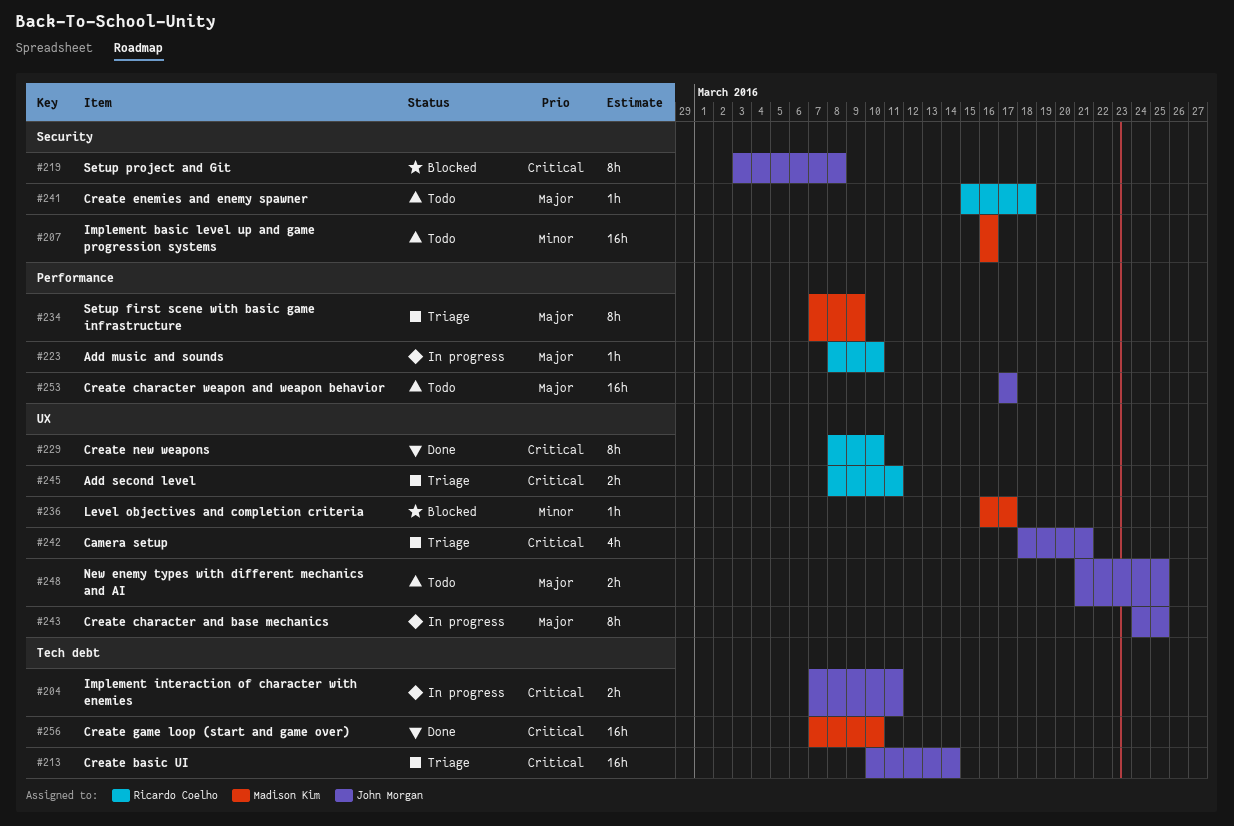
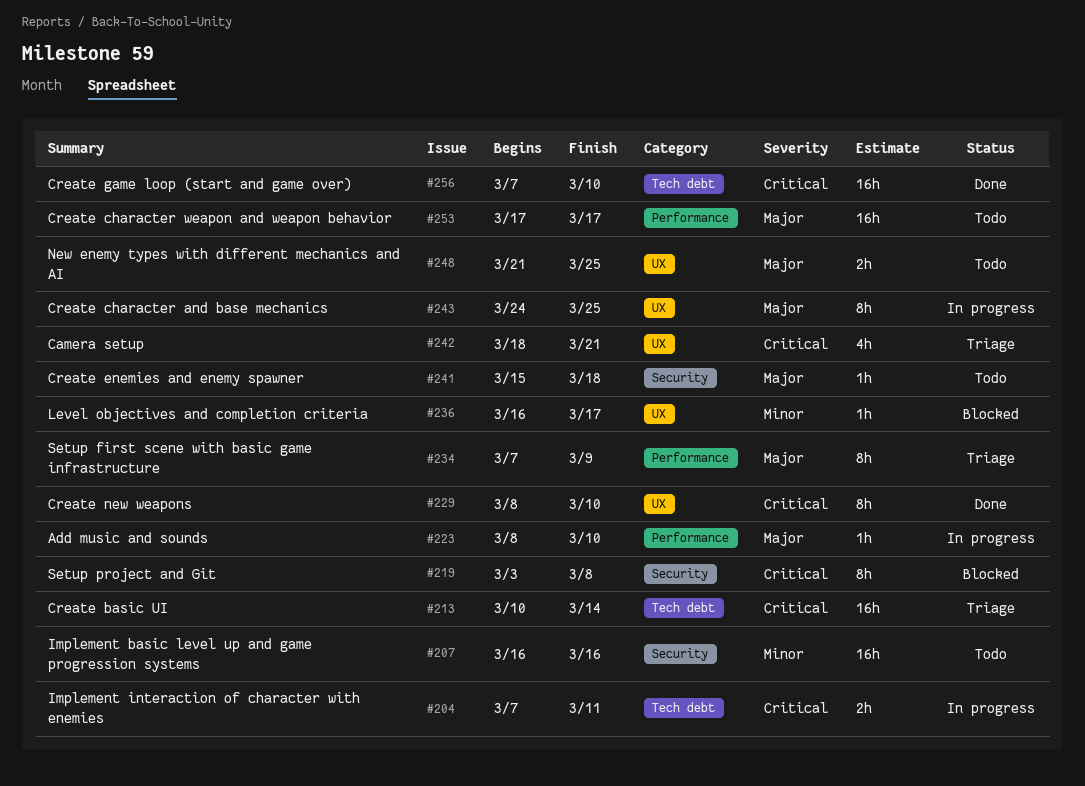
#245: present -> none

